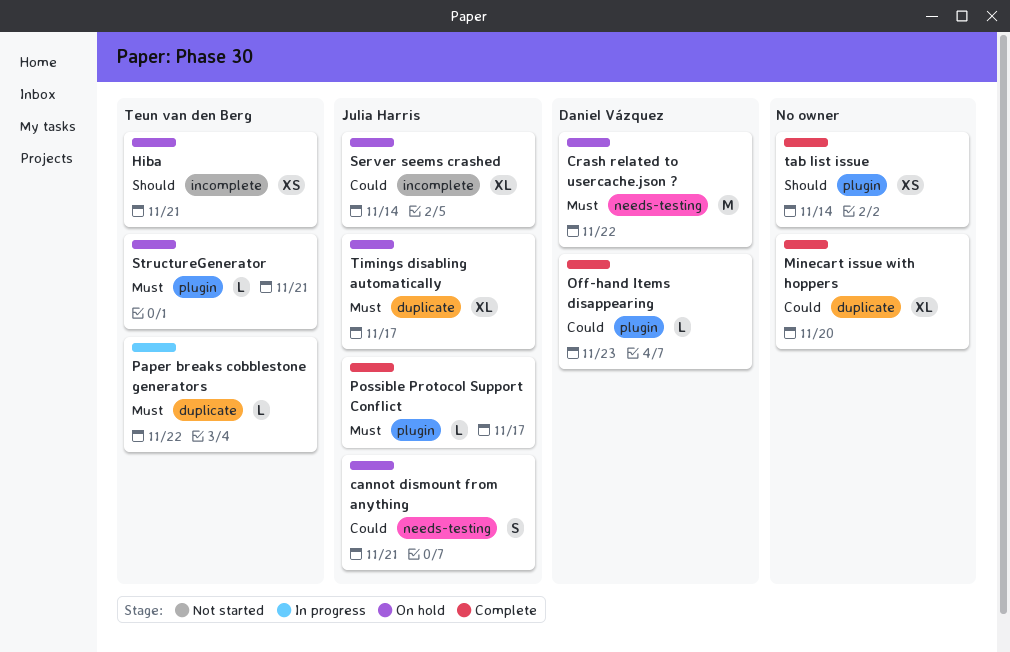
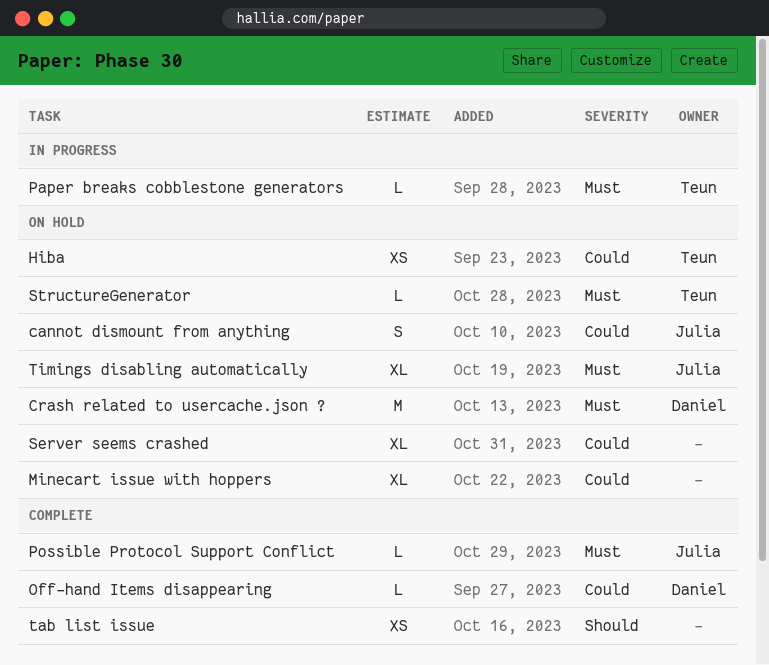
Hiba, priority: Should -> Could
Minecart issue with hoppers, status: Complete -> On hold
Server seems crashed, owner: Julia Harris -> none

